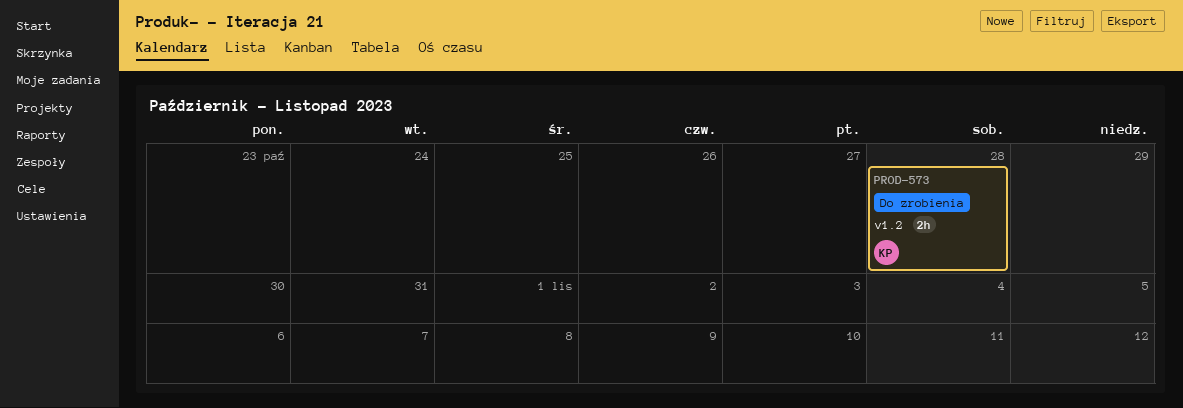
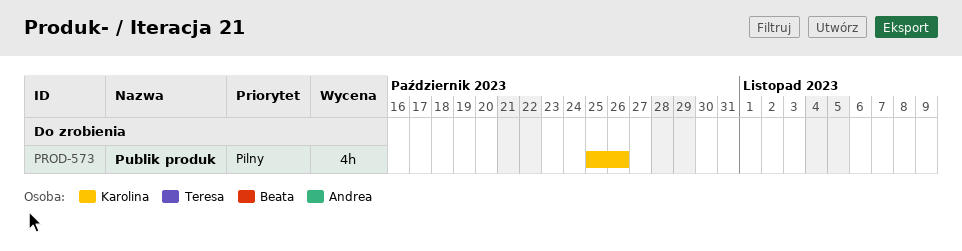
PROD-573, estimate: 2h -> 4h
PROD-573, due: Oct 28 -> Oct 26

